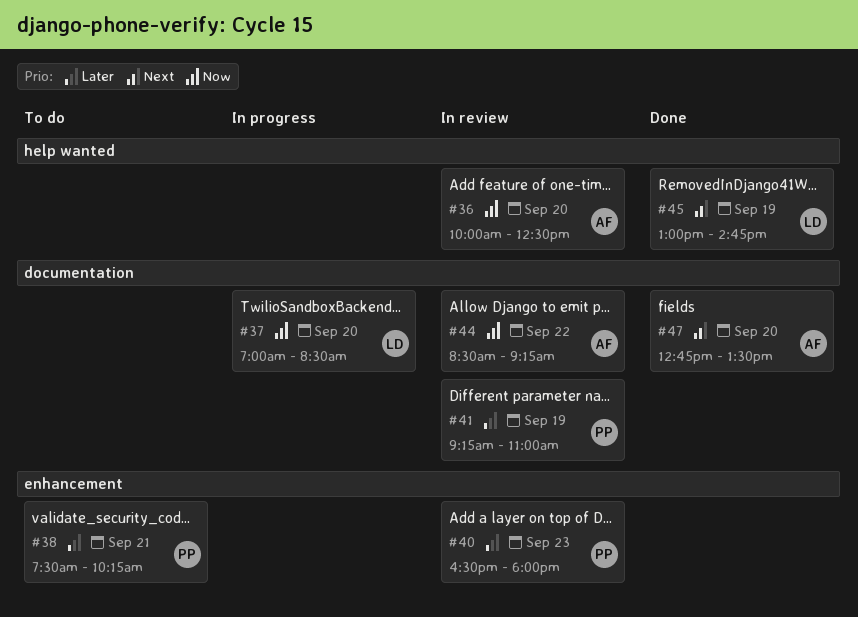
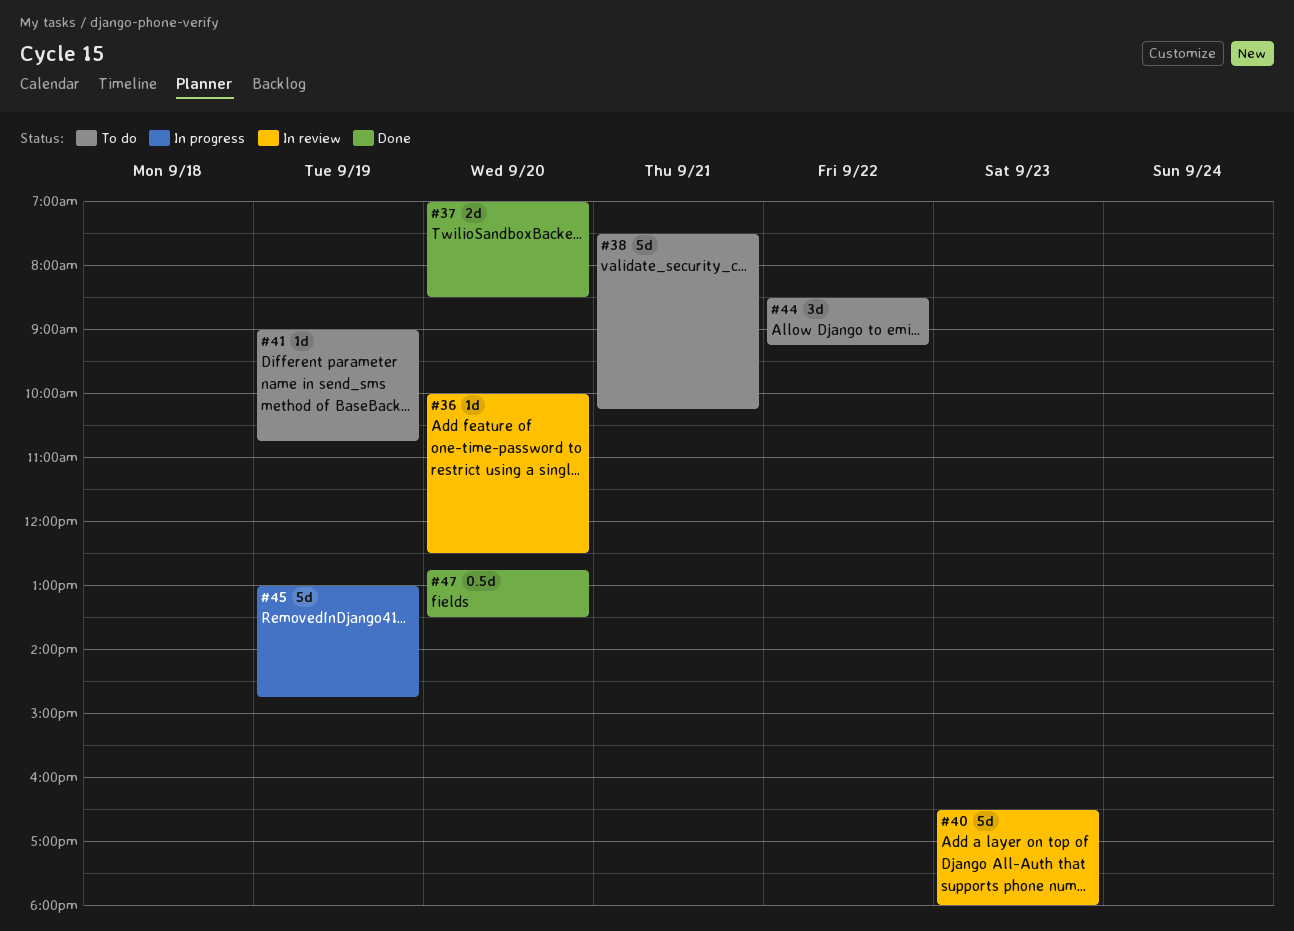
#37, status: In progress -> Done
#41, status: In review -> To do
#41, begins: 09:15 -> 09:00
#41, ends: 11:00 -> 10:45
#44, status: In review -> To do
#45, status: Done -> In progress

